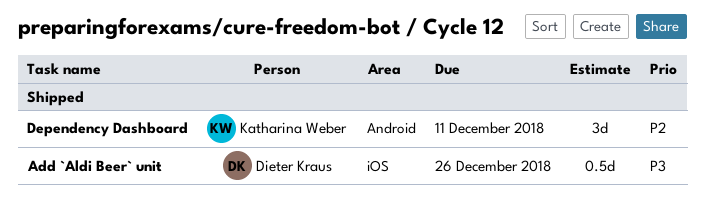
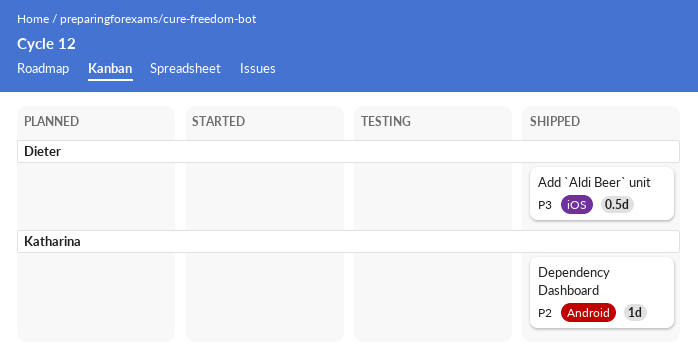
Dependency Dashboard, estimate: 3d -> 1d

